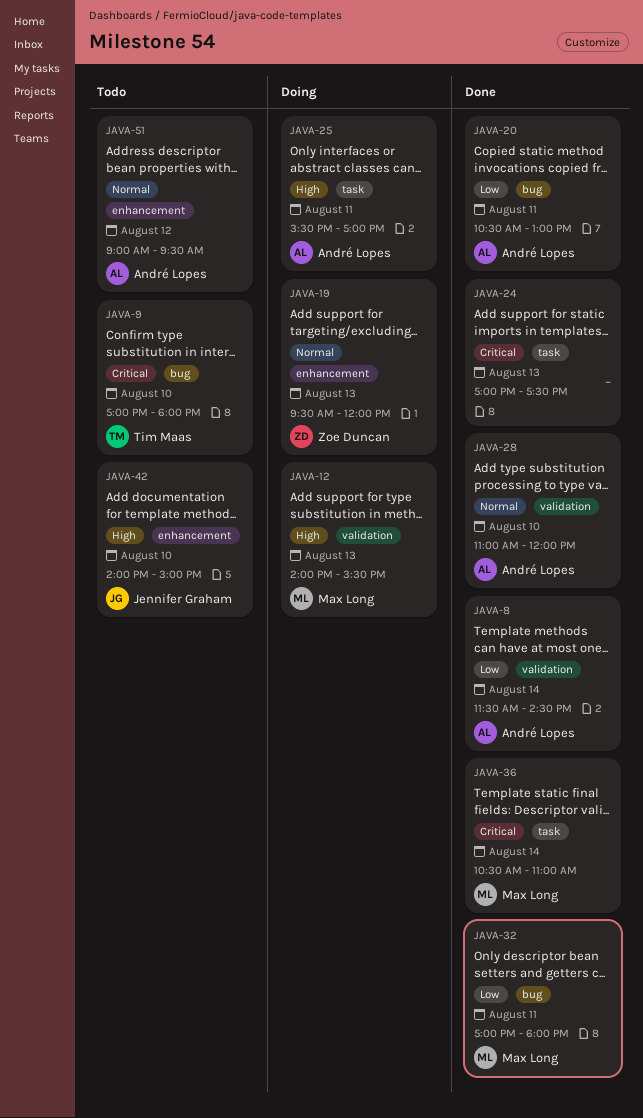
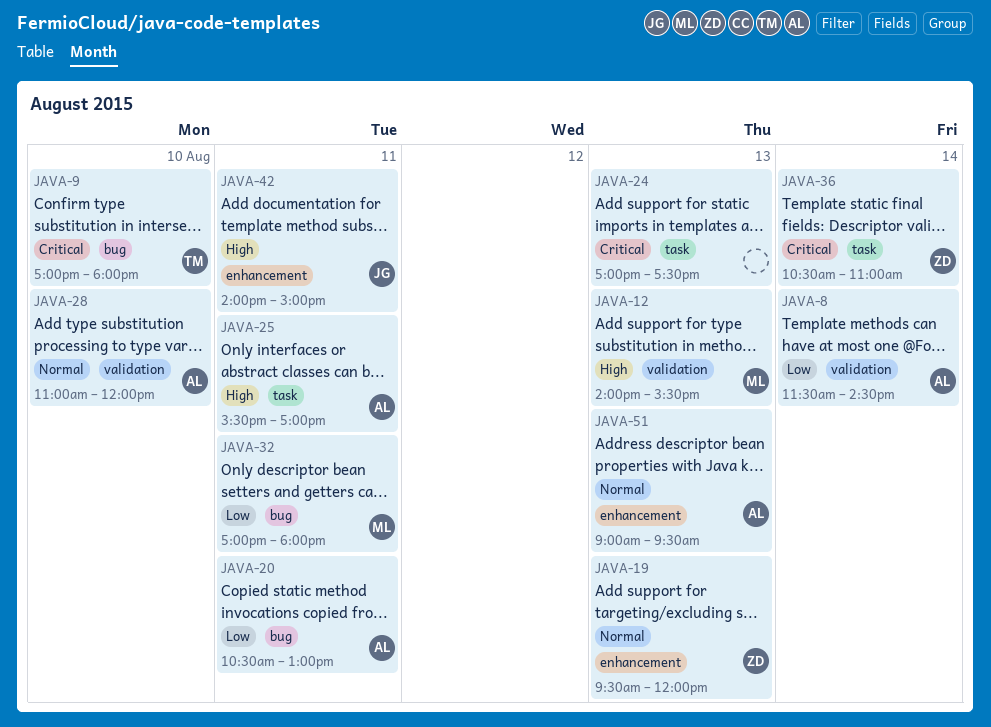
JAVA-36, owner: Max Long -> Zoe Duncan
JAVA-42, day: Aug 10 -> Aug 11
JAVA-51, day: Aug 12 -> Aug 13

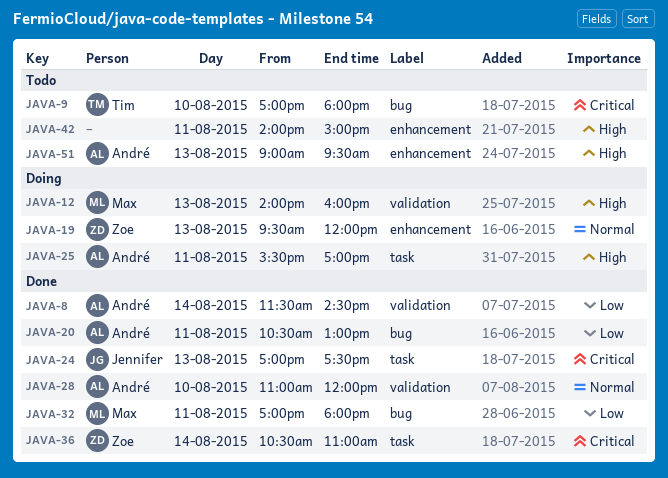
JAVA-12, ends: 15:30 -> 16:00
JAVA-24, owner: none -> Jennifer
JAVA-42, owner: Jennifer -> none
JAVA-51, priority: Normal -> High

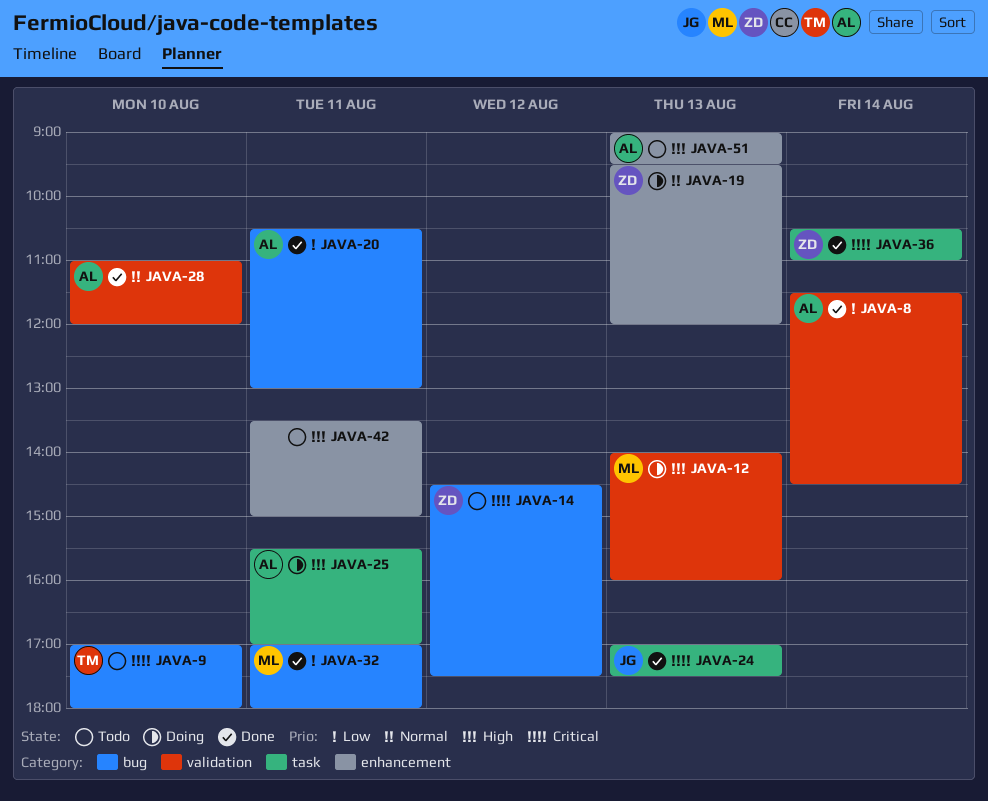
JAVA-14: none -> present
JAVA-42, begins: 14:00 -> 13:30

